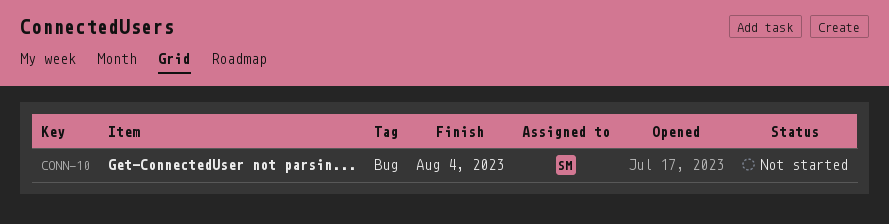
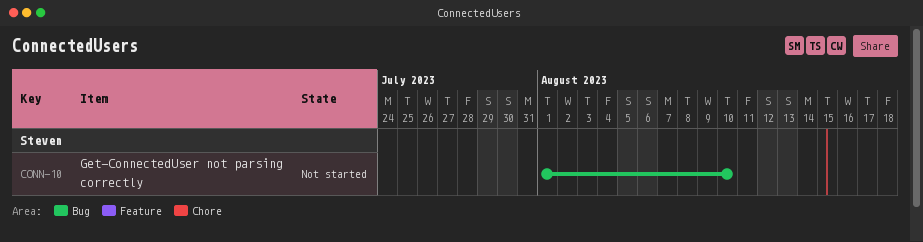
CONN-10, due: Aug 4 -> Aug 10

